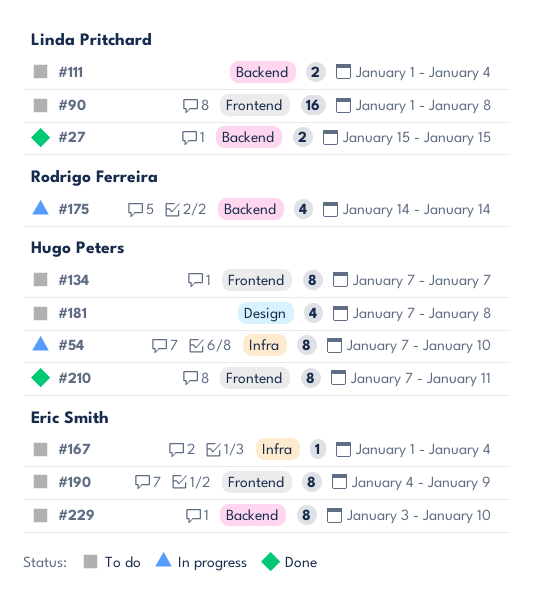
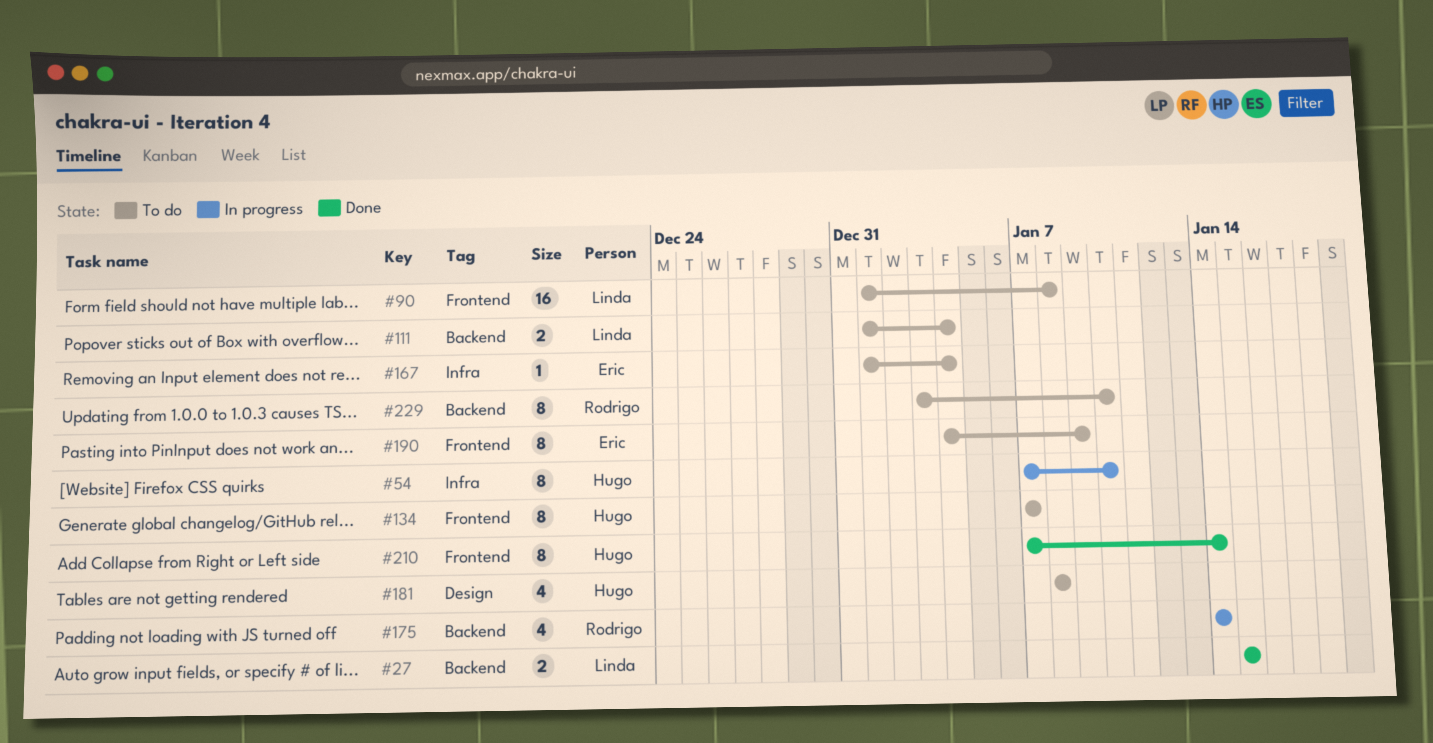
#181, start: Jan 7 -> Jan 8
#210, due: Jan 11 -> Jan 14
#229, owner: Eric Smith -> Rodrigo Ferreira

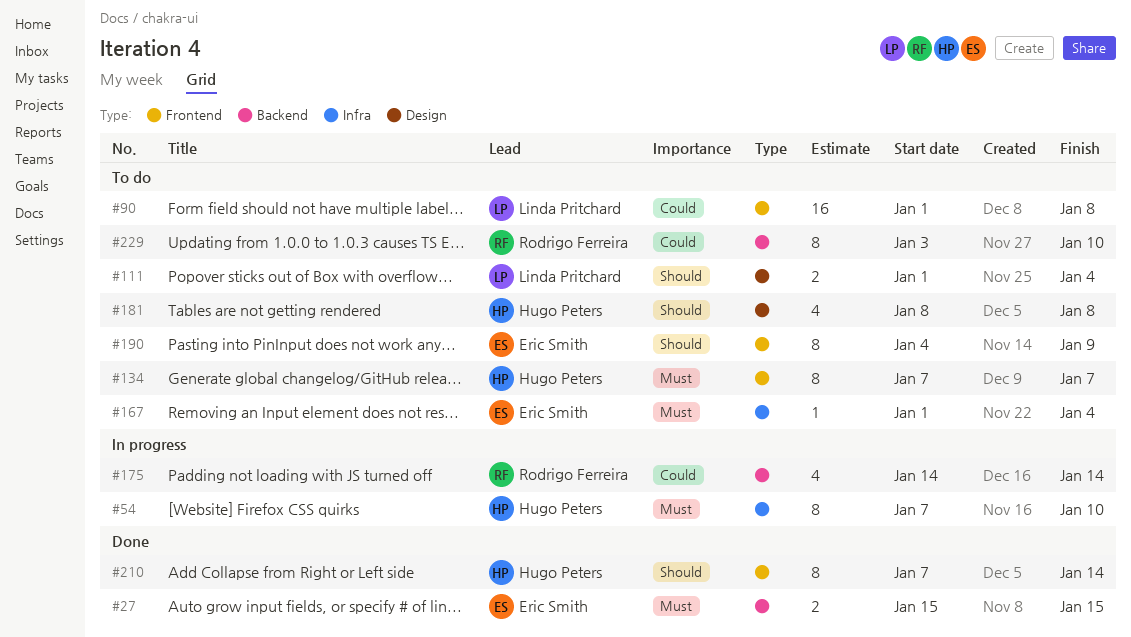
#27, owner: Linda Pritchard -> Eric Smith
#111, label: Backend -> Design

